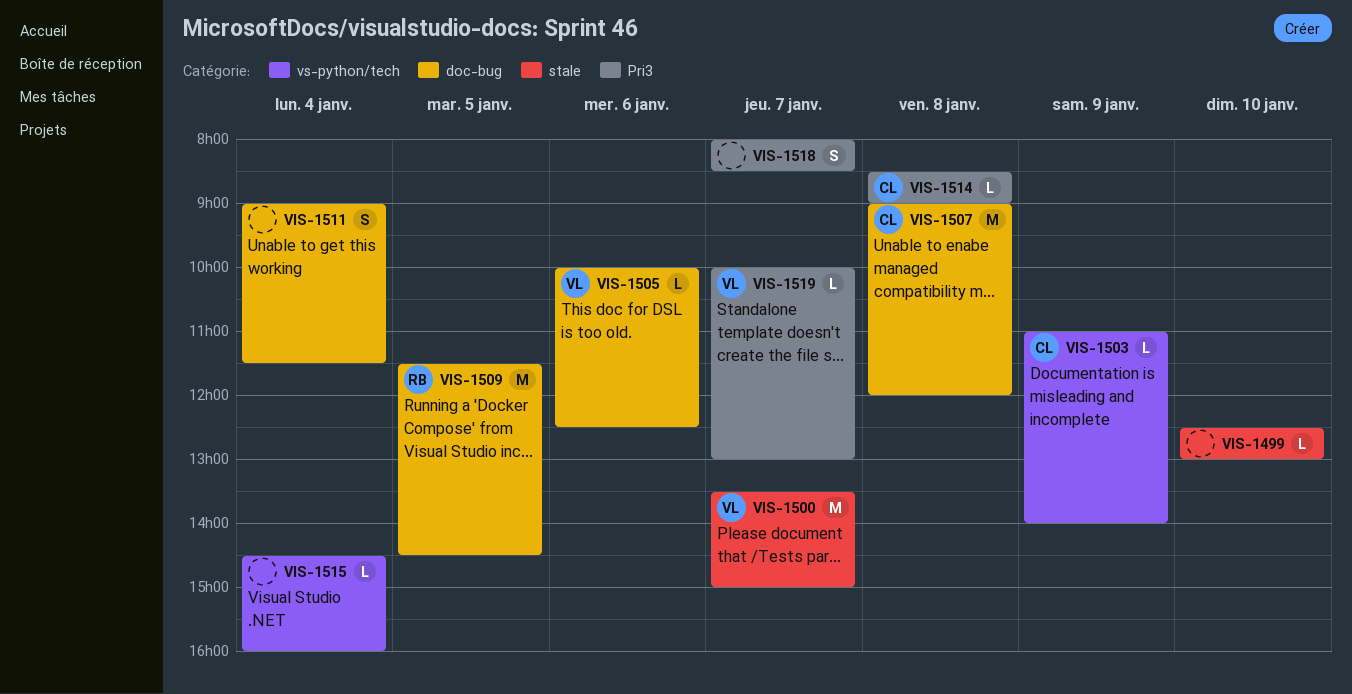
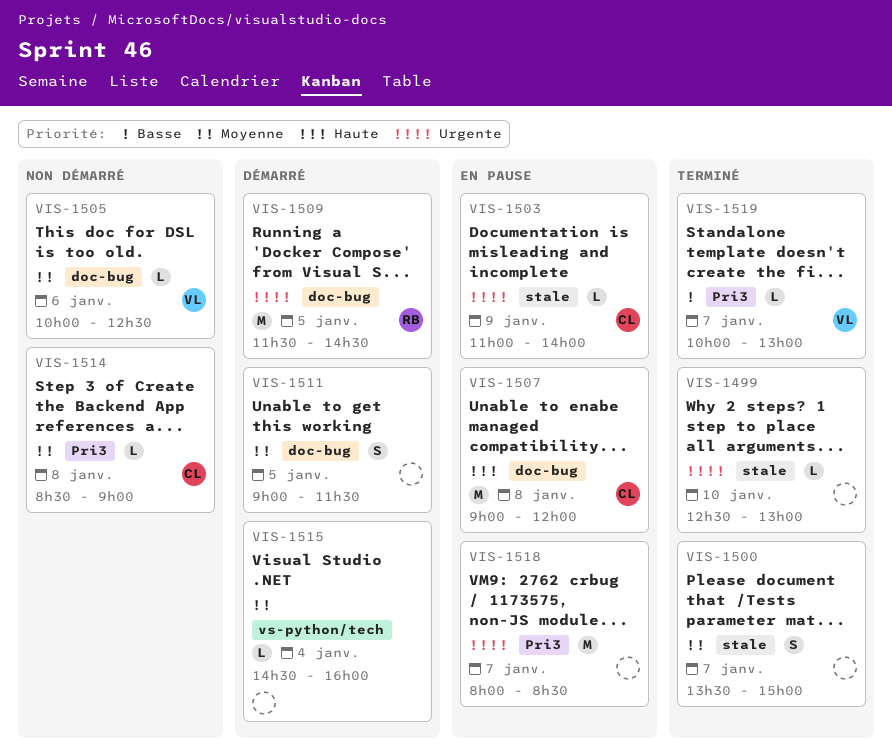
VIS-1500, owner: VL -> none
VIS-1500, estimate: M -> S
VIS-1503, label: vs-python/tech -> stale
VIS-1511, day: Jan 4 -> Jan 5
VIS-1518, estimate: S -> M

